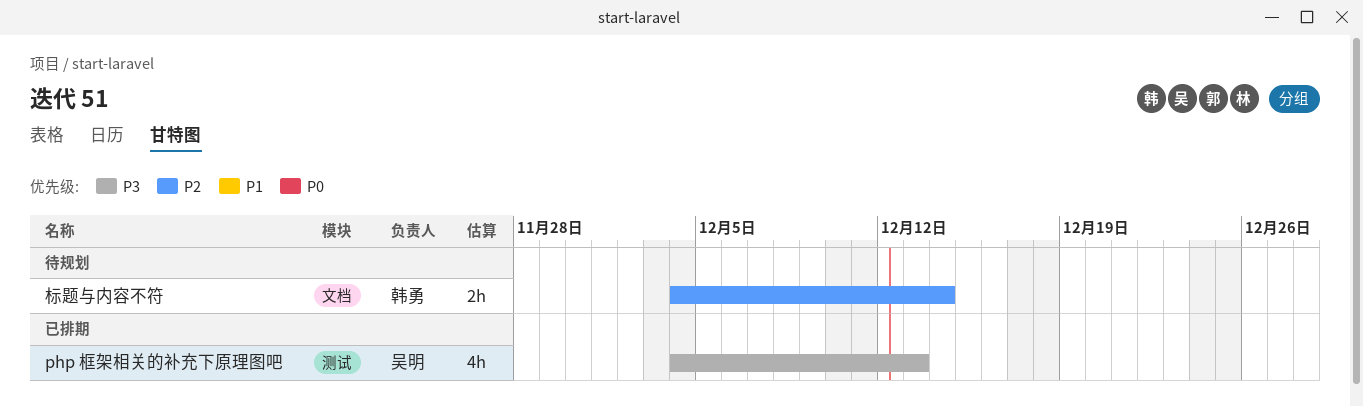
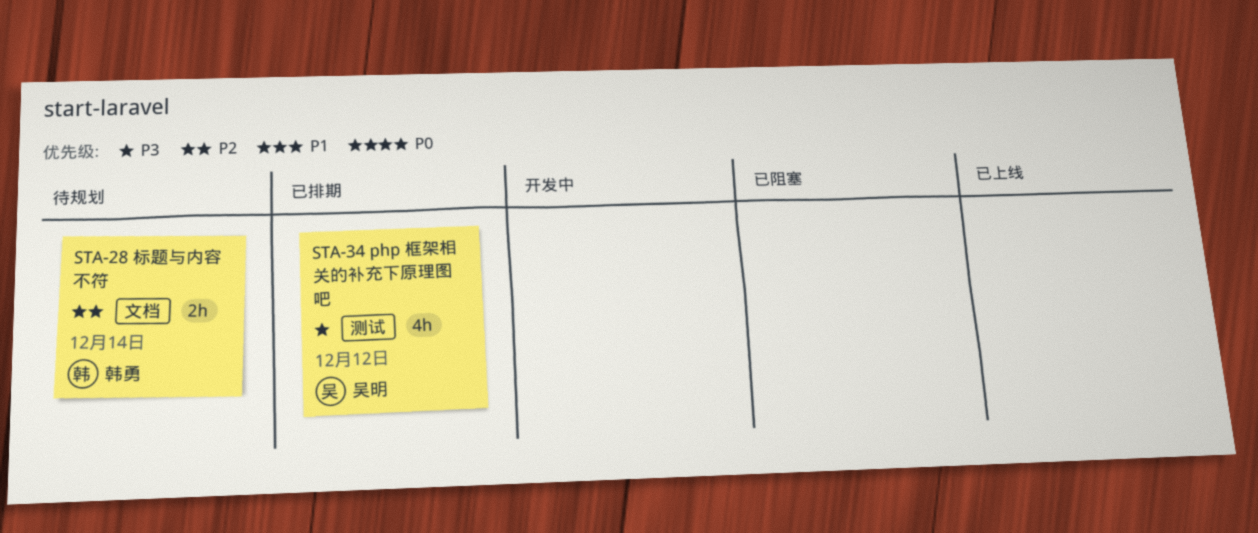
php 框架相关的补充下原理图吧, due: Dec 13 -> Dec 12

